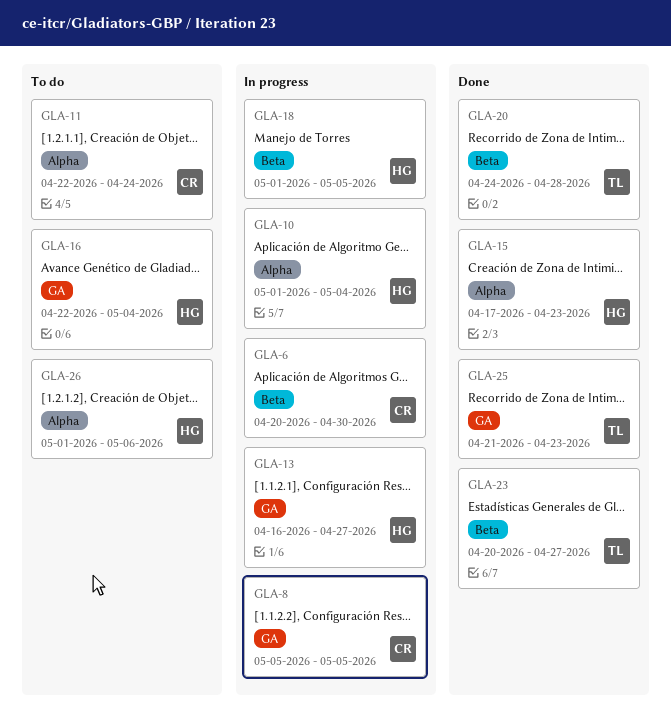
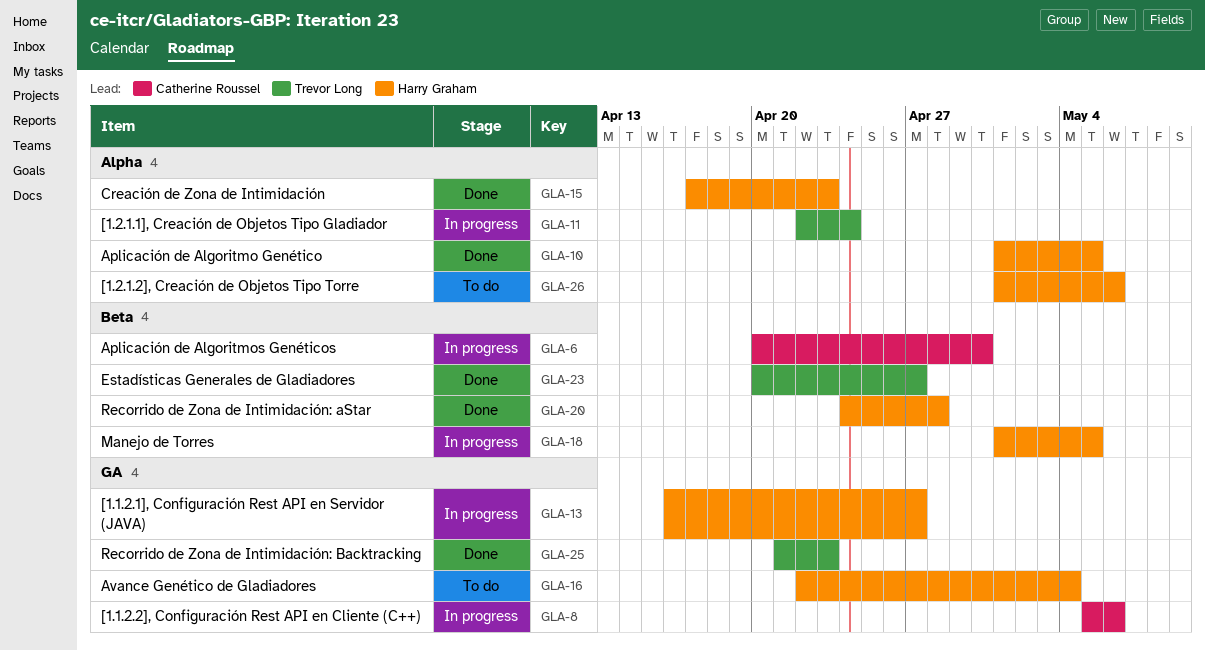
GLA-8, due: May 5 -> May 6
GLA-10, status: In progress -> Done
GLA-10, due: May 4 -> May 5
GLA-11, status: To do -> In progress
GLA-11, owner: Catherine Roussel -> Trevor Long
GLA-20, owner: Trevor Long -> Harry Graham

